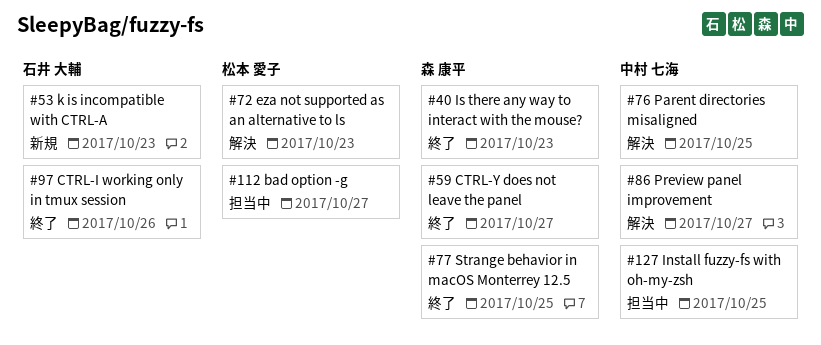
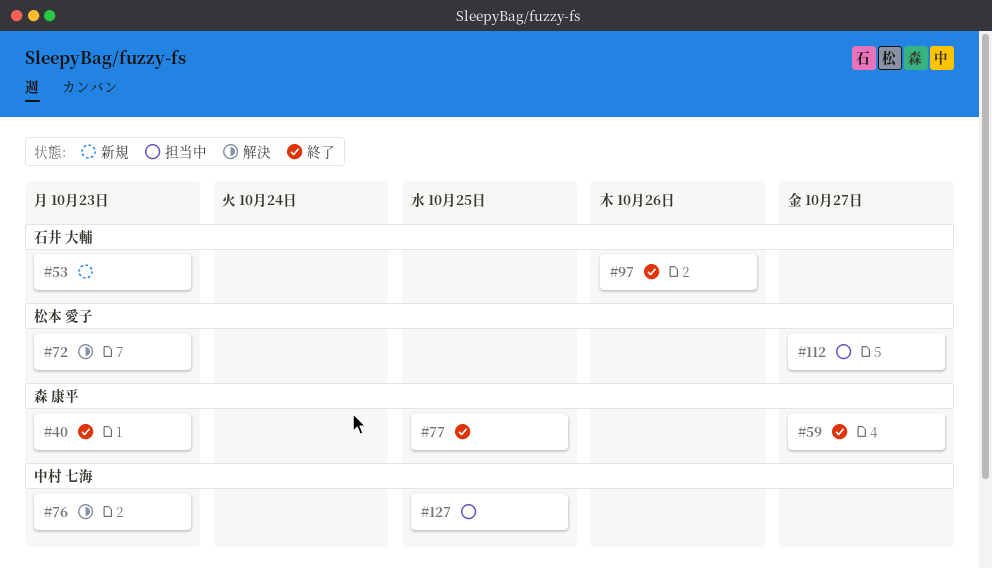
#76, due: Oct 25 -> Oct 23
#86: present -> none

